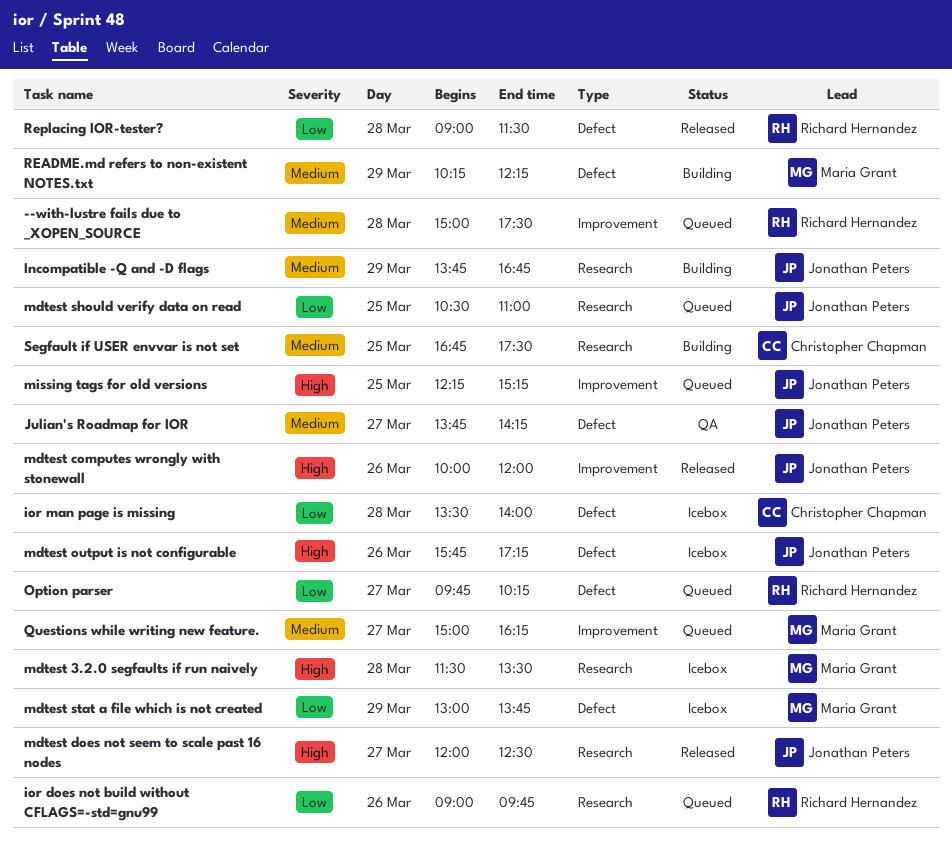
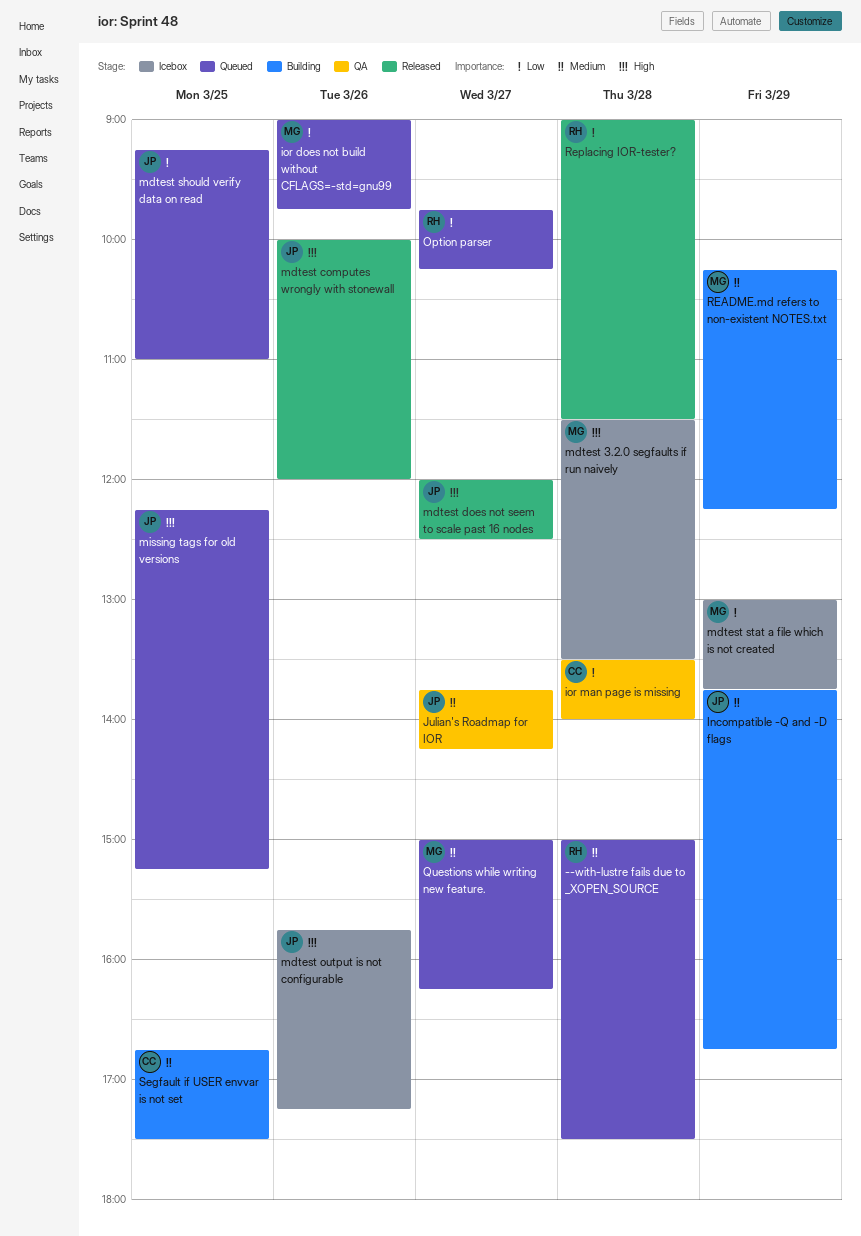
ior does not build without CFLAGS=-std=gnu99, owner: Richard Hernandez -> Maria Grant
ior man page is missing, status: Icebox -> QA
mdtest should verify data on read, begins: 10:30 -> 09:15

